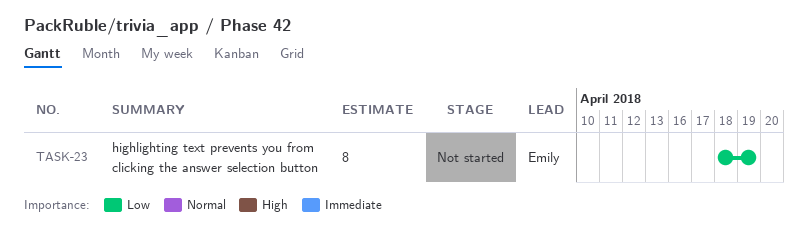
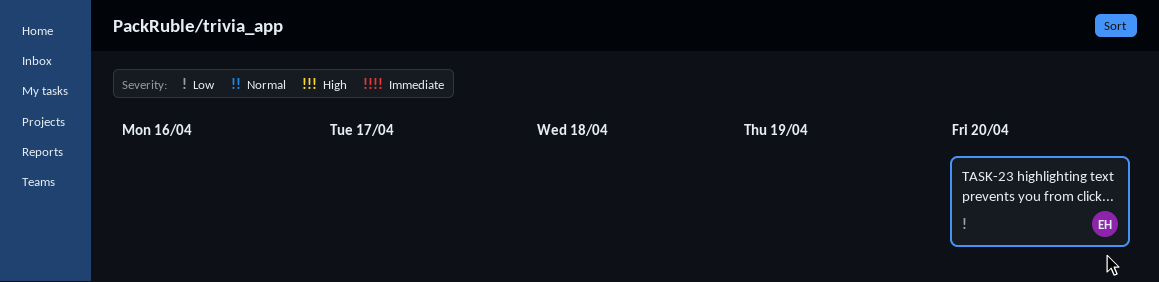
TASK-23, due: Apr 19 -> Apr 20

